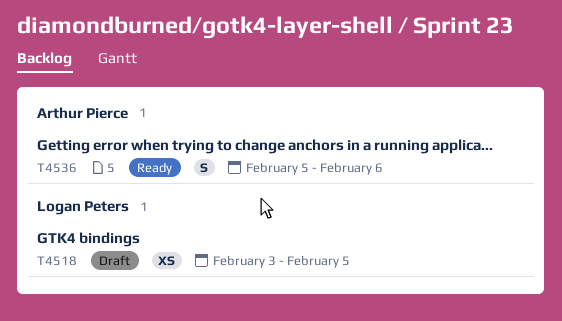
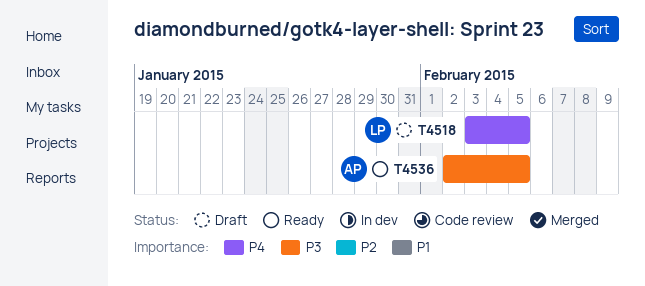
T4536, start: Feb 5 -> Feb 2
T4536, due: Feb 6 -> Feb 5

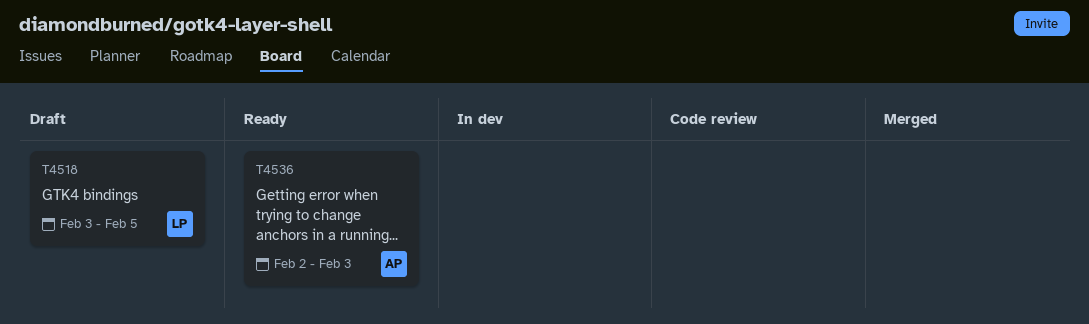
T4536, due: Feb 5 -> Feb 3

